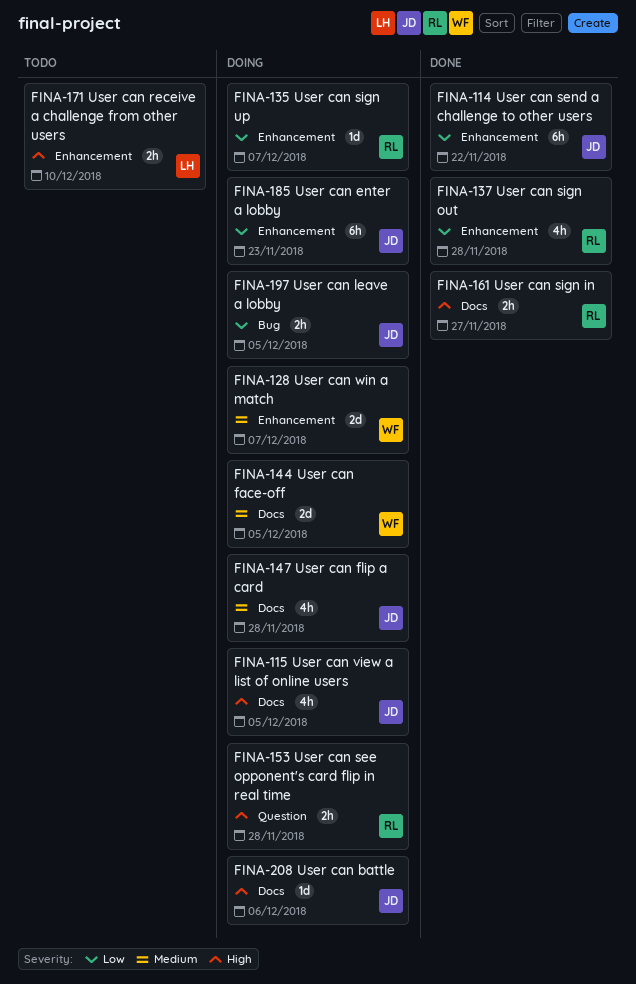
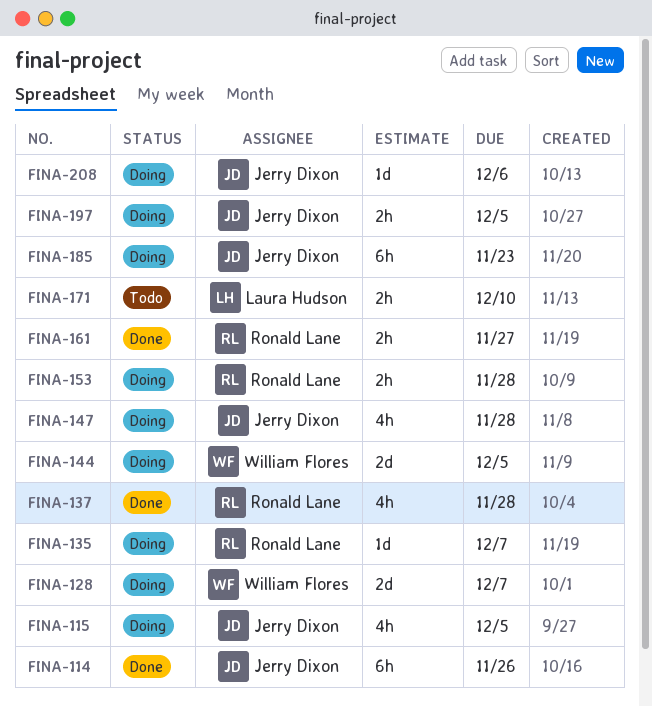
FINA-114, due: Nov 22 -> Nov 26

